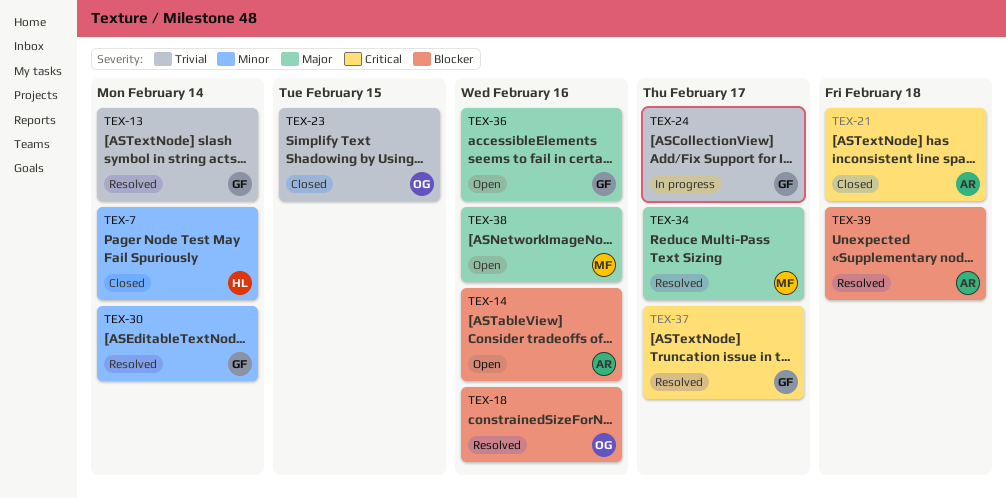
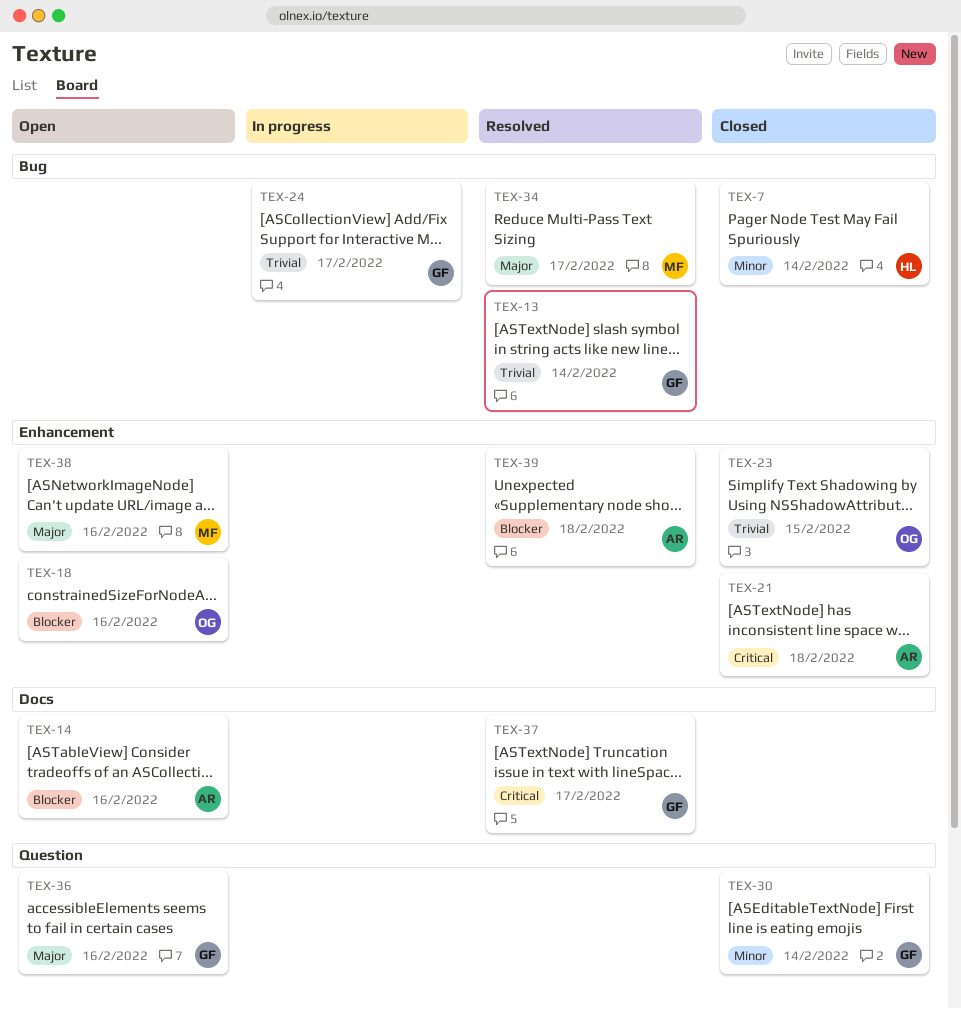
TEX-18, status: Resolved -> Open
TEX-30, status: Resolved -> Closed

